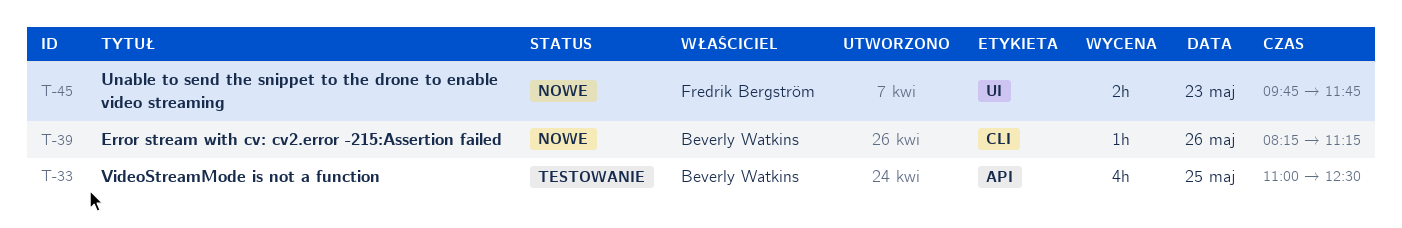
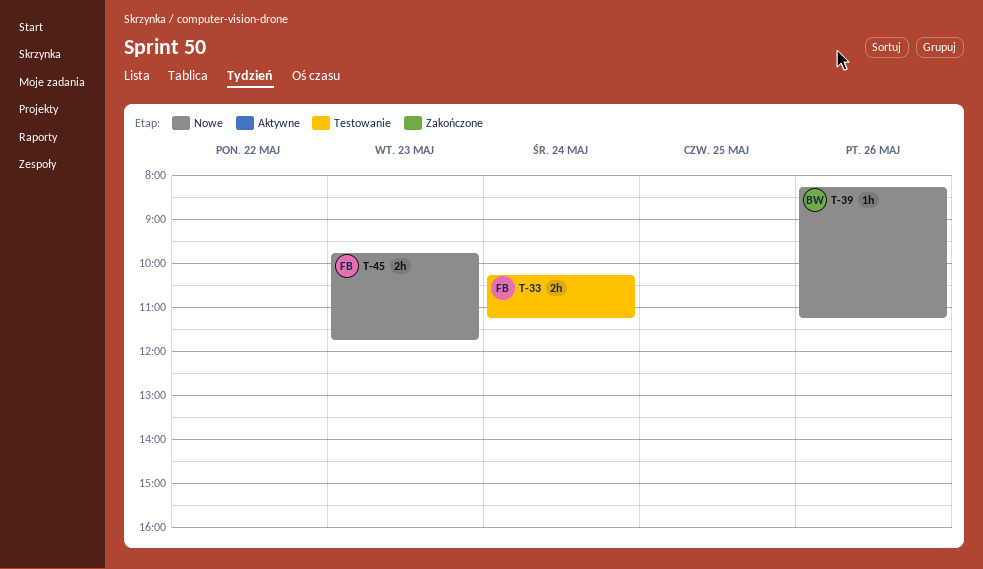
T-33, owner: Beverly Watkins -> Fredrik Bergström
T-33, estimate: 4h -> 2h
T-33, day: May 25 -> May 24
T-33, begins: 11:00 -> 10:15
T-33, ends: 12:30 -> 11:15

